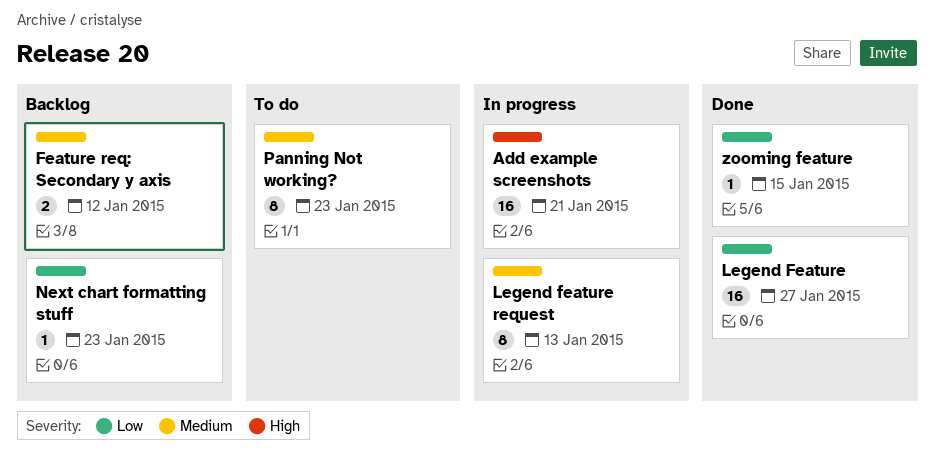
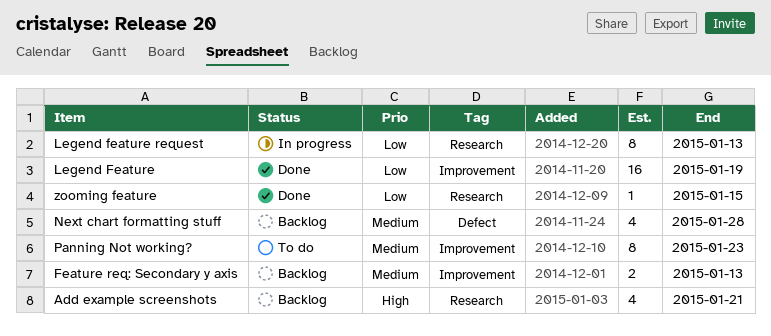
Add example screenshots, status: In progress -> Backlog
Add example screenshots, estimate: 16 -> 4
Feature req: Secondary y axis, due: Jan 12 -> Jan 13
Legend Feature, due: Jan 27 -> Jan 19
Legend feature request, priority: Medium -> Low
Next chart formatting stuff, priority: Low -> Medium
Next chart formatting stuff, estimate: 1 -> 4
Next chart formatting stuff, due: Jan 23 -> Jan 28

